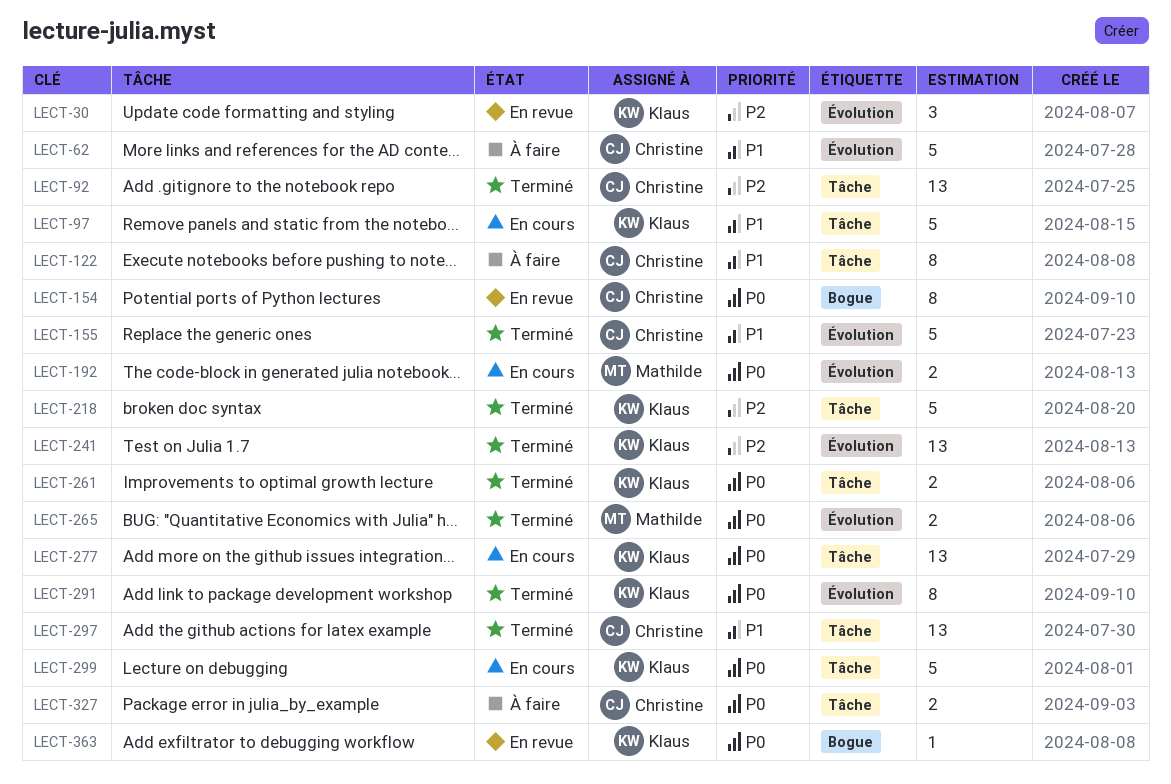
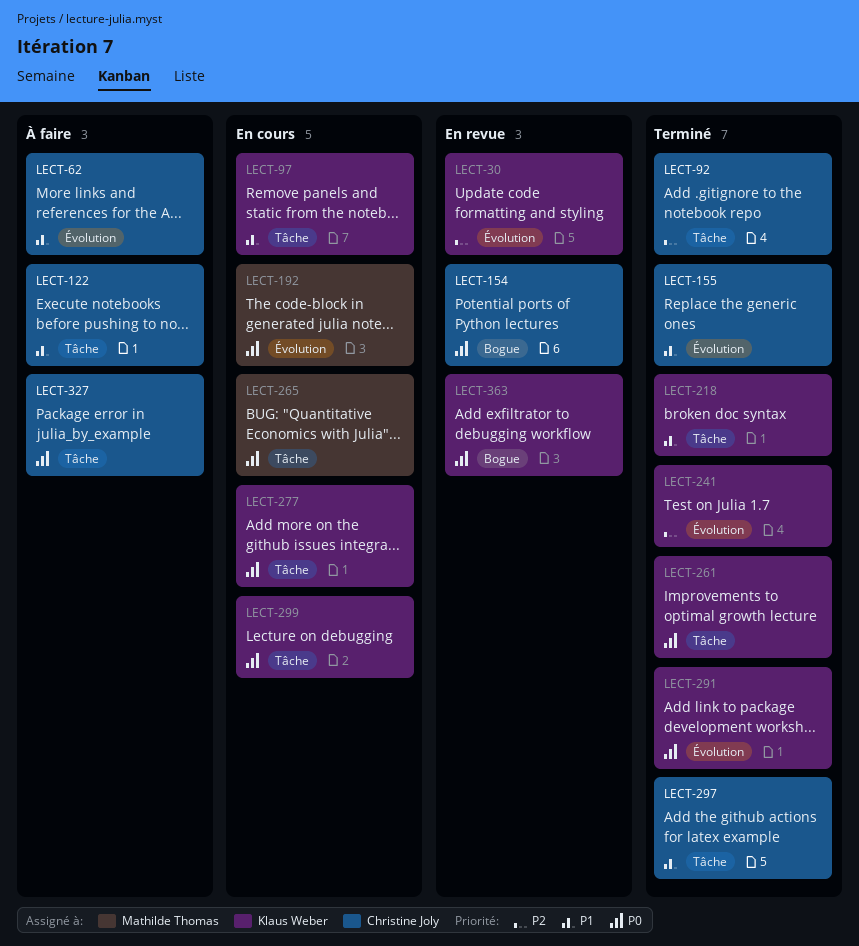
LECT-218, priority: P2 -> P1
LECT-265, status: Terminé -> En cours
LECT-265, label: Évolution -> Tâche

